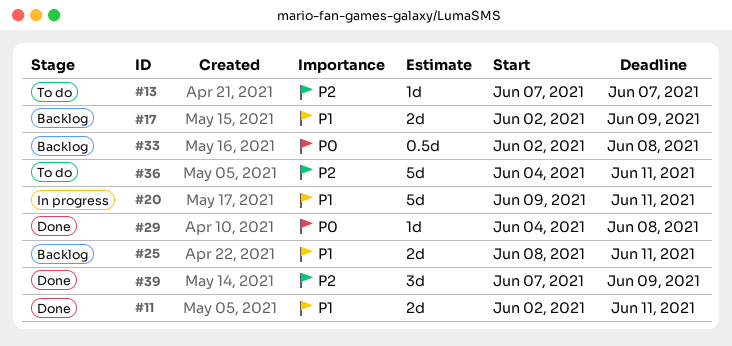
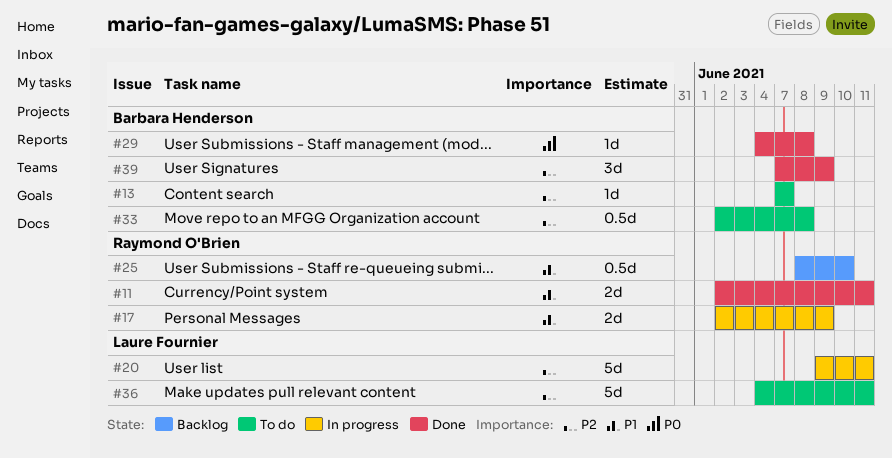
#17, status: Backlog -> In progress
#20, priority: P1 -> P2
#25, estimate: 2d -> 0.5d
#25, due: Jun 11 -> Jun 10
#33, status: Backlog -> To do
#33, priority: P0 -> P2

